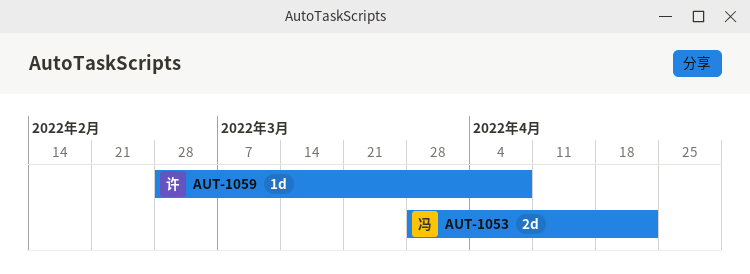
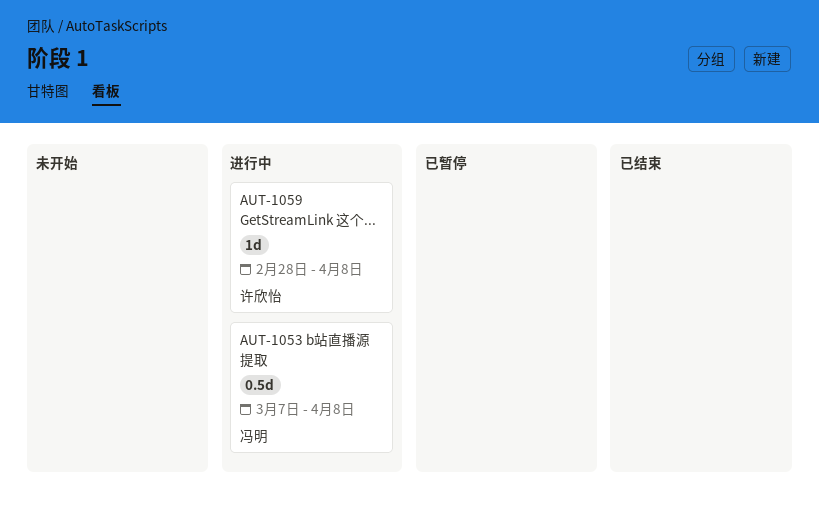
AUT-1053, estimate: 2d -> 0.5d
AUT-1053, start: Mar 28 -> Mar 7
AUT-1053, due: Apr 22 -> Apr 8

